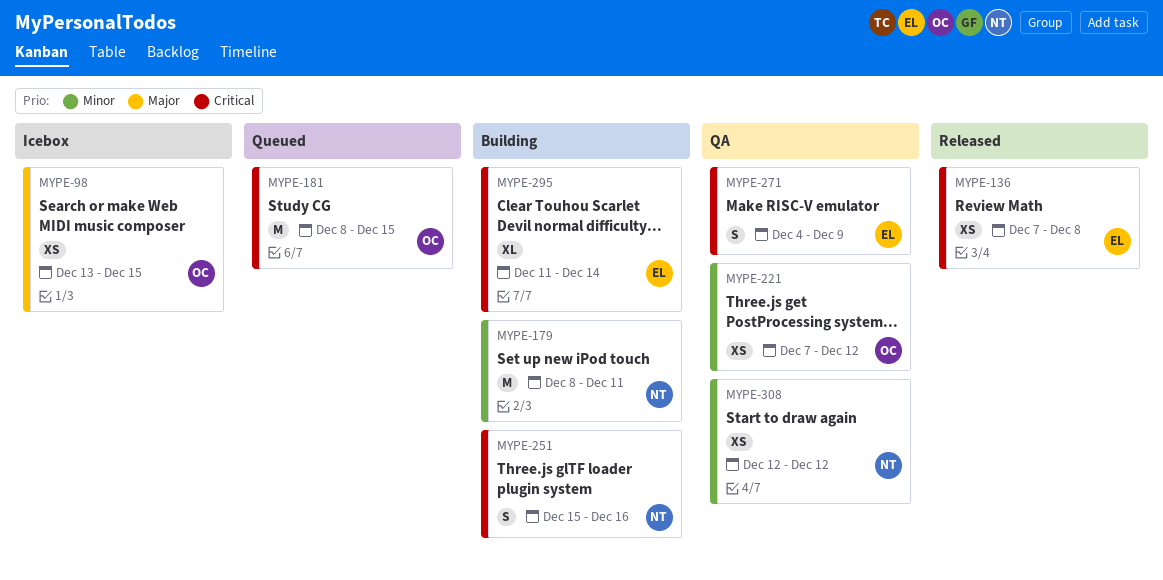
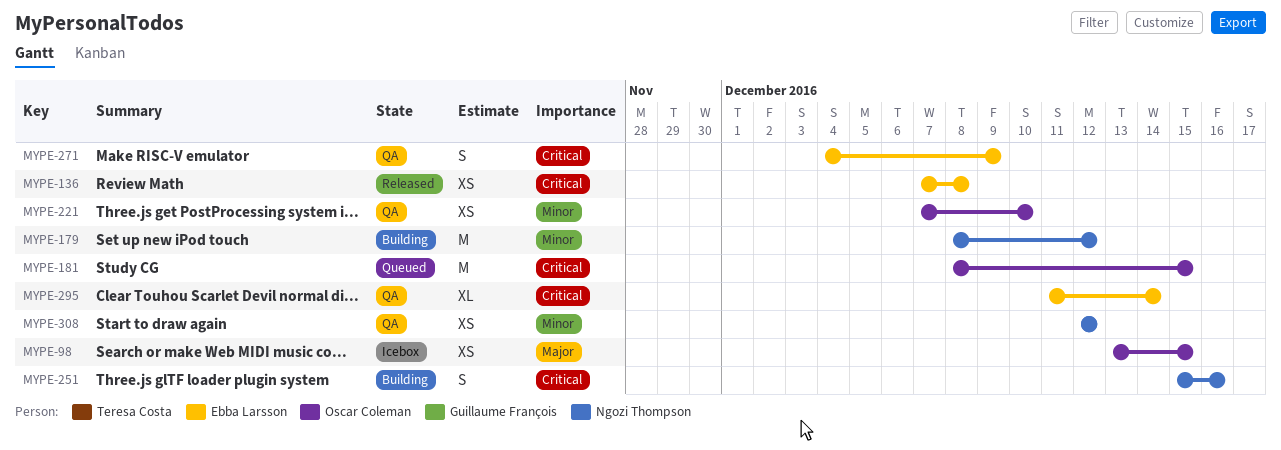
MYPE-179, due: Dec 11 -> Dec 12
MYPE-221, due: Dec 12 -> Dec 10
MYPE-295, status: Building -> QA

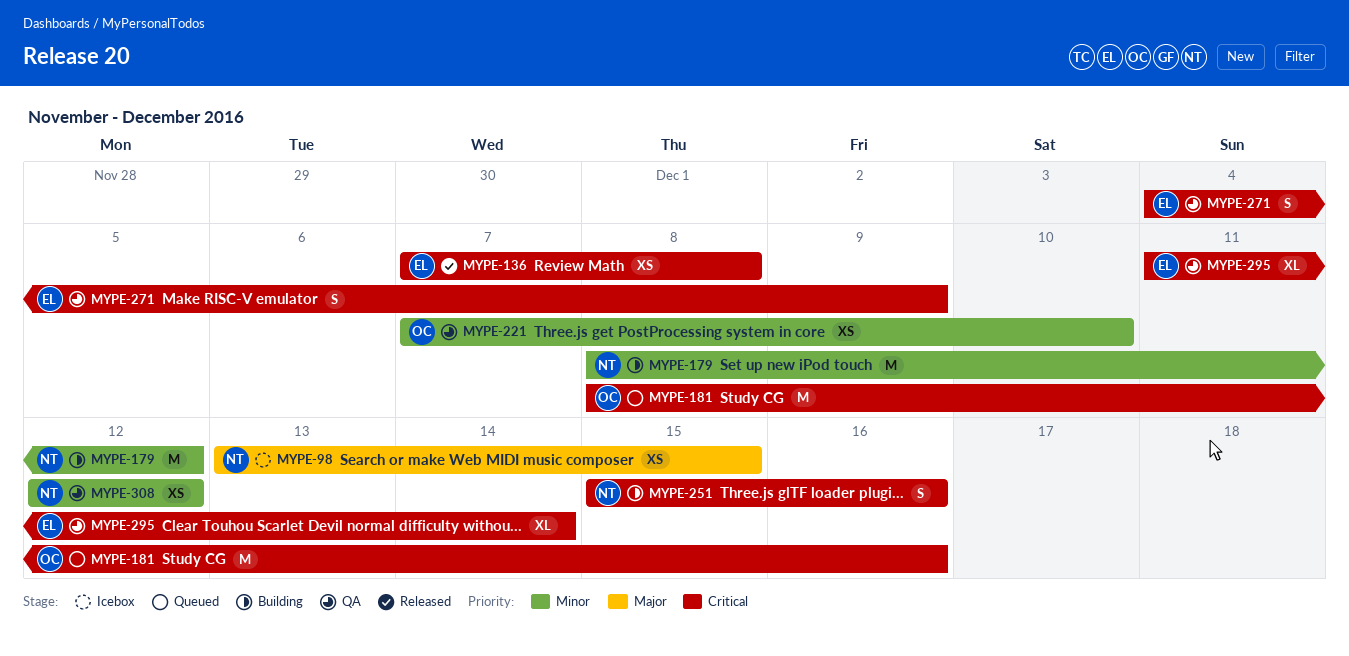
MYPE-98, owner: Oscar Coleman -> Ngozi Thompson
MYPE-181, due: Dec 15 -> Dec 16

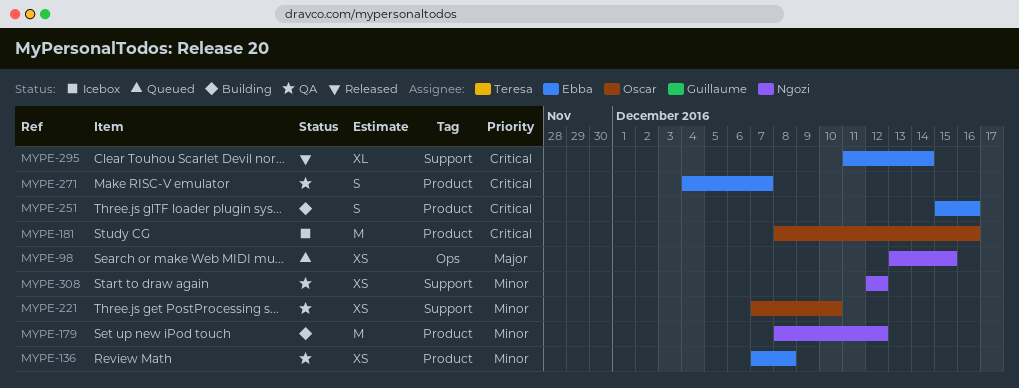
MYPE-98, status: Icebox -> Queued
MYPE-136, status: Released -> QA
MYPE-136, priority: Critical -> Minor
MYPE-181, status: Queued -> Icebox
MYPE-251, owner: Ngozi -> Ebba
MYPE-271, due: Dec 9 -> Dec 7
MYPE-295, status: QA -> Released

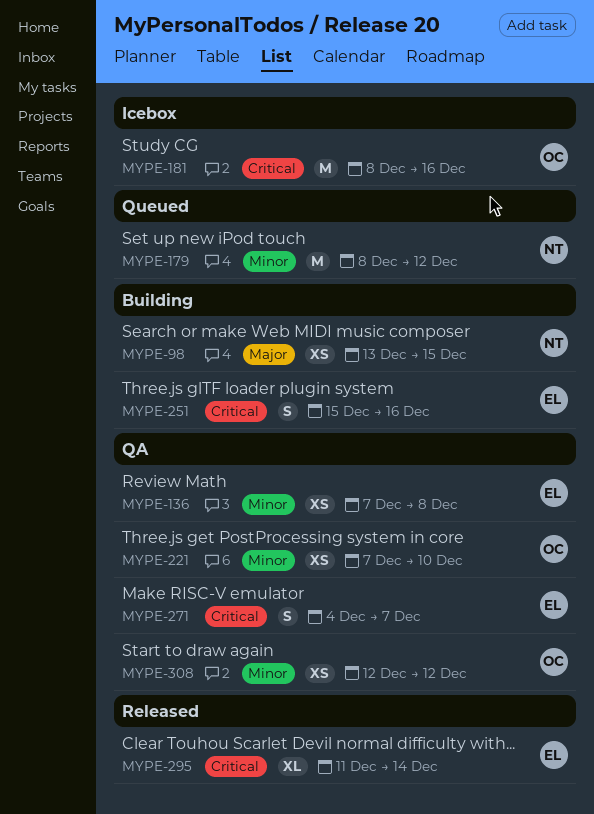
MYPE-98, status: Queued -> Building
MYPE-179, status: Building -> Queued
MYPE-308, owner: Ngozi -> Oscar

